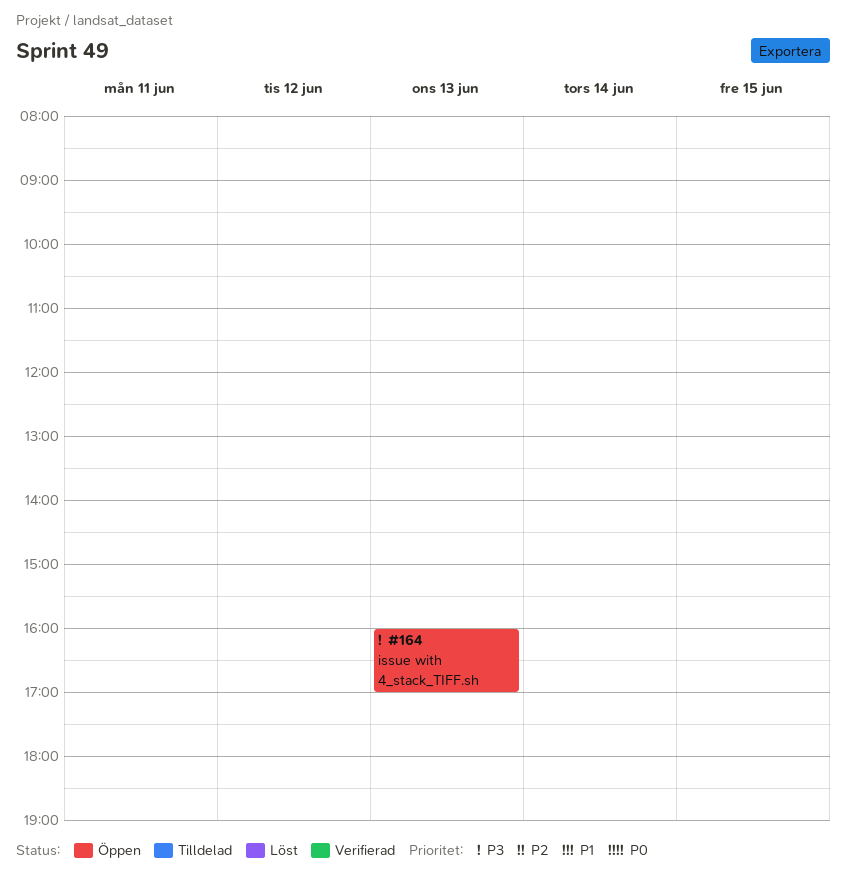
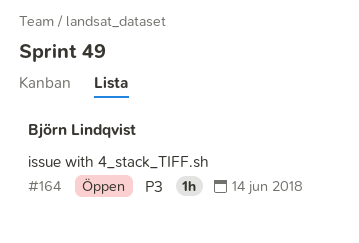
#164, day: Jun 13 -> Jun 14

